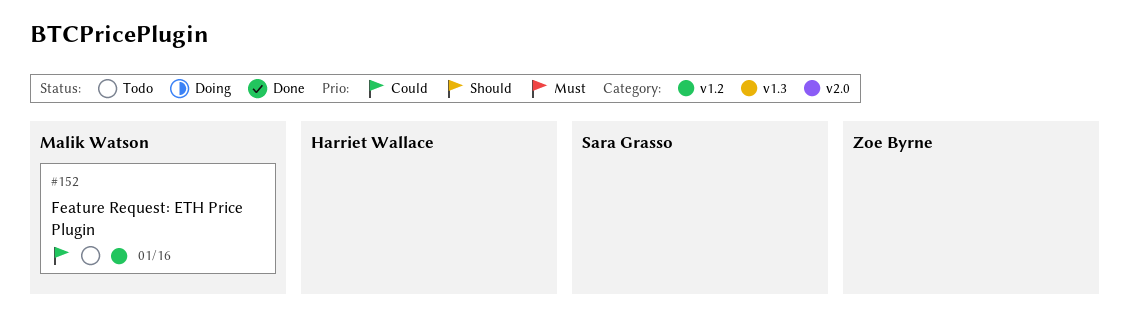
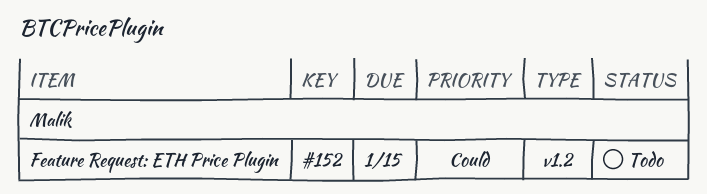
#152, due: Jan 16 -> Jan 15

